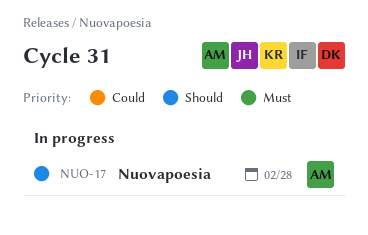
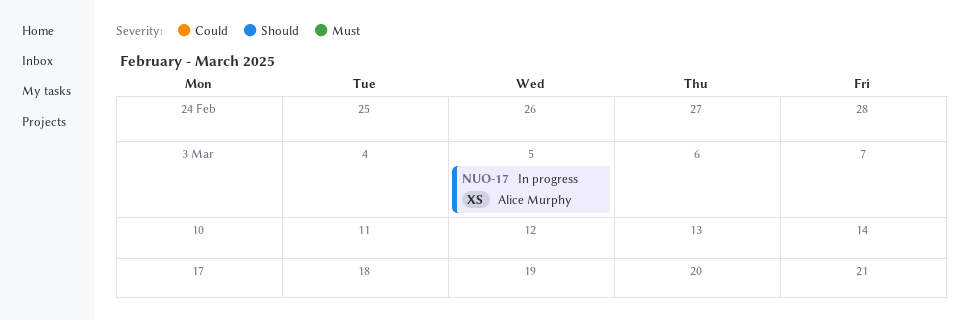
NUO-17, due: Feb 28 -> Mar 5

